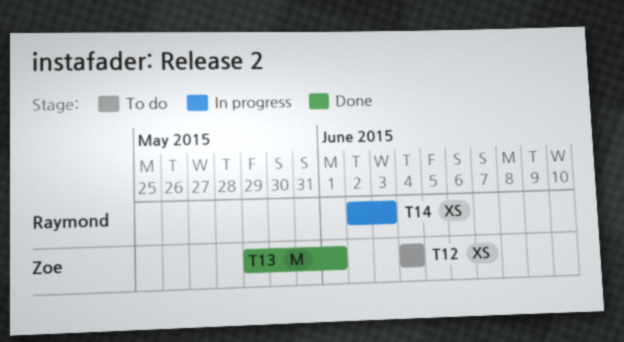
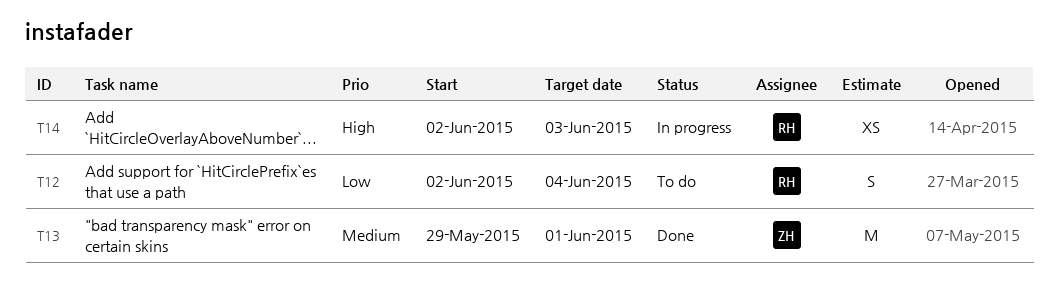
T12, owner: Zoe -> Raymond
T12, estimate: XS -> S
T12, start: Jun 4 -> Jun 2

